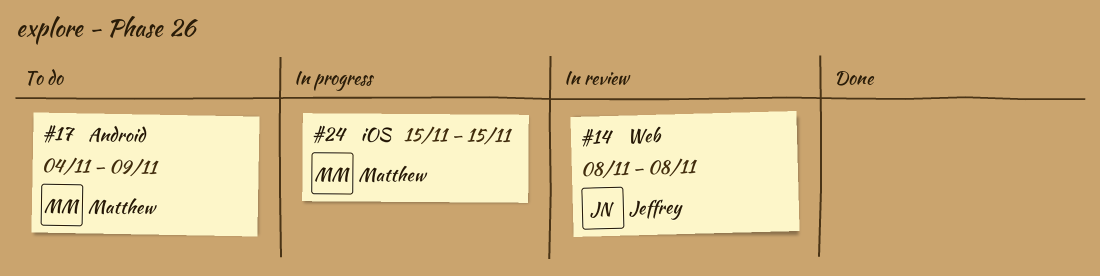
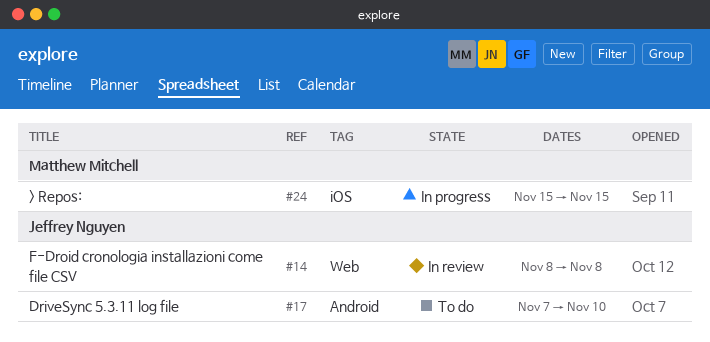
#17, owner: Matthew Mitchell -> Jeffrey Nguyen
#17, start: Nov 4 -> Nov 7
#17, due: Nov 9 -> Nov 10

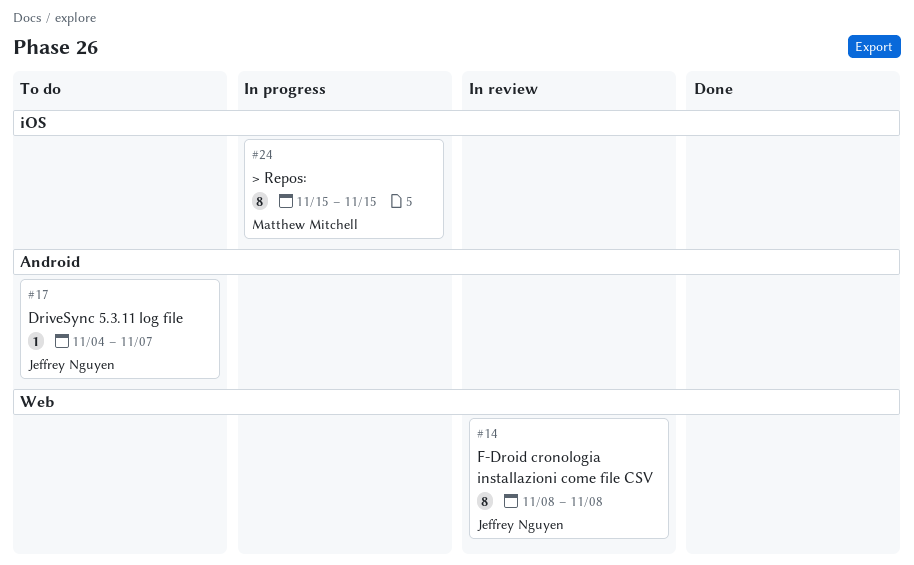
#17, start: Nov 7 -> Nov 4
#17, due: Nov 10 -> Nov 7

